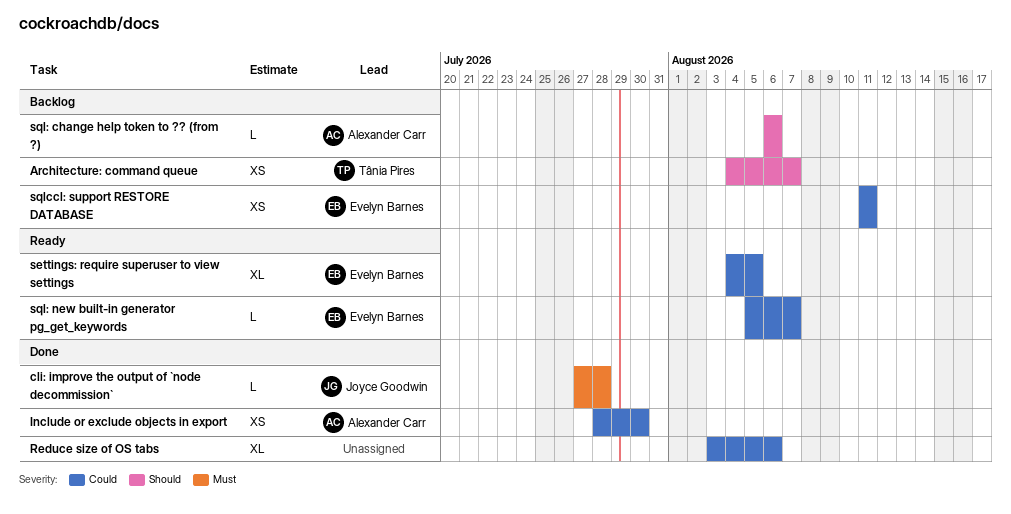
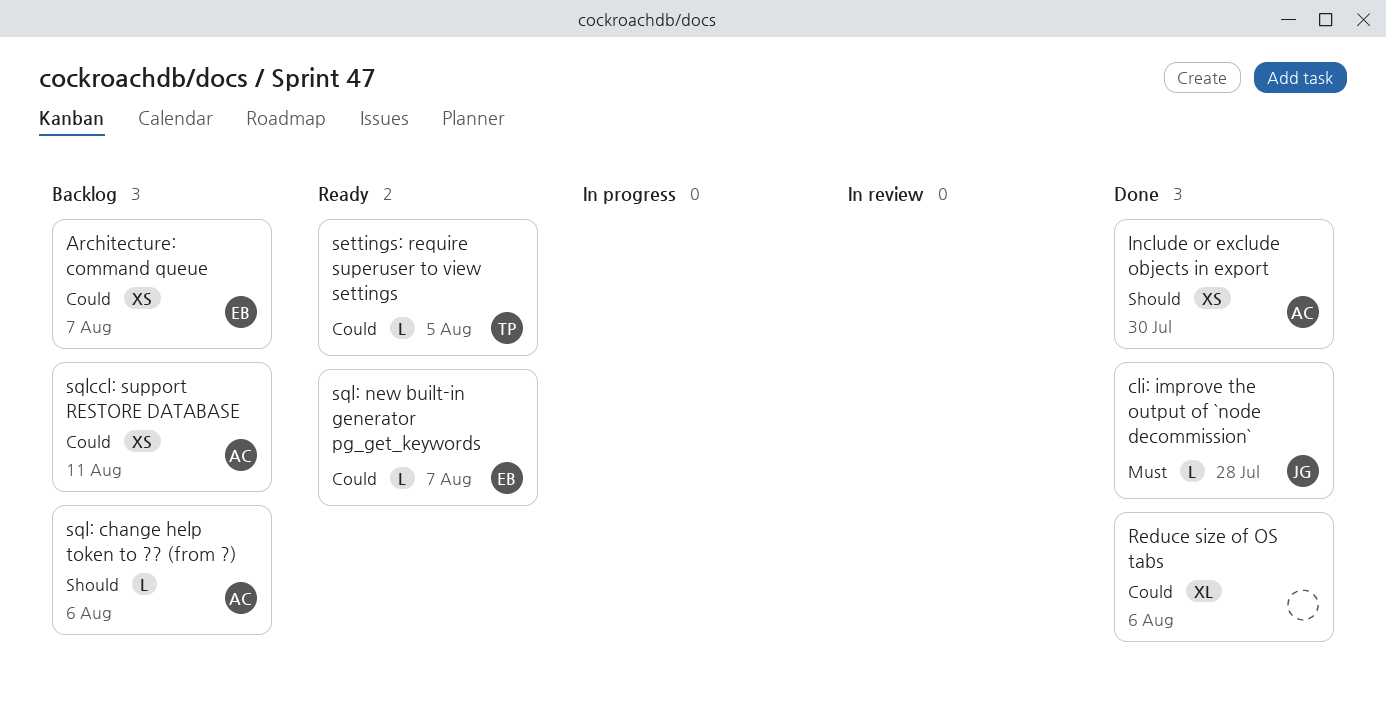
Architecture: command queue, owner: Tânia Pires -> Evelyn Barnes
Architecture: command queue, priority: Should -> Could
Include or exclude objects in export, priority: Could -> Should
settings: require superuser to view settings, owner: Evelyn Barnes -> Tânia Pires
settings: require superuser to view settings, estimate: XL -> L
sqlccl: support RESTORE DATABASE, owner: Evelyn Barnes -> Alexander Carr

